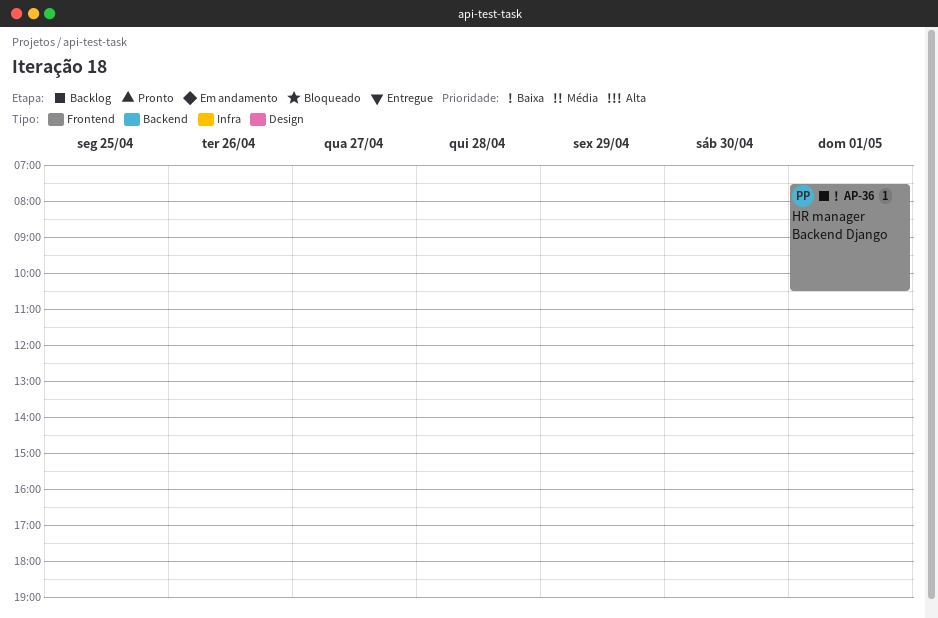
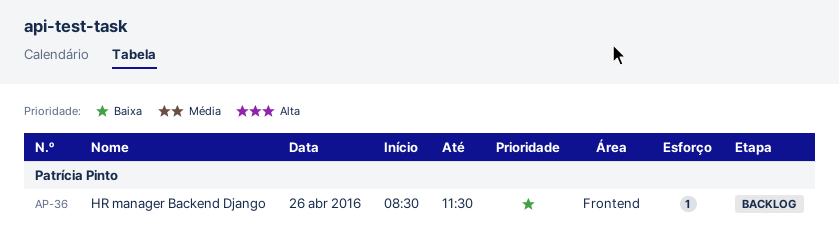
AP-36, day: May 1 -> Apr 26
AP-36, begins: 07:30 -> 08:30
AP-36, ends: 10:30 -> 11:30

